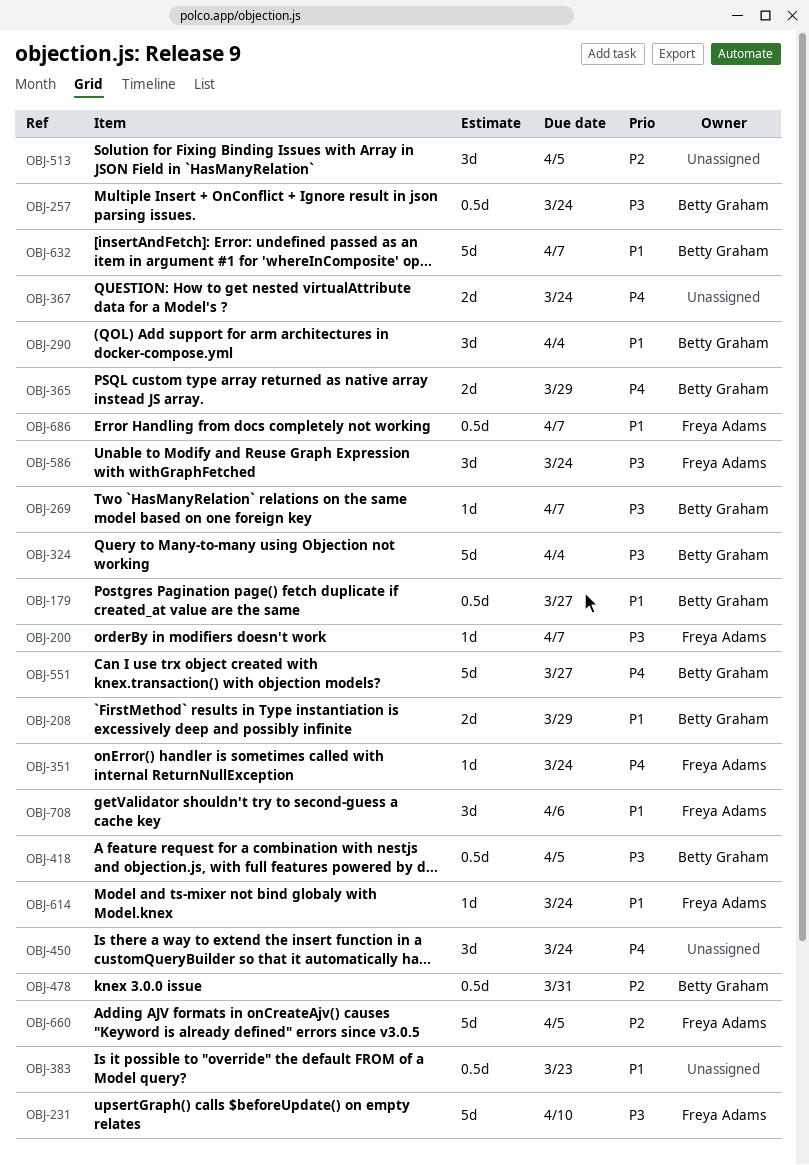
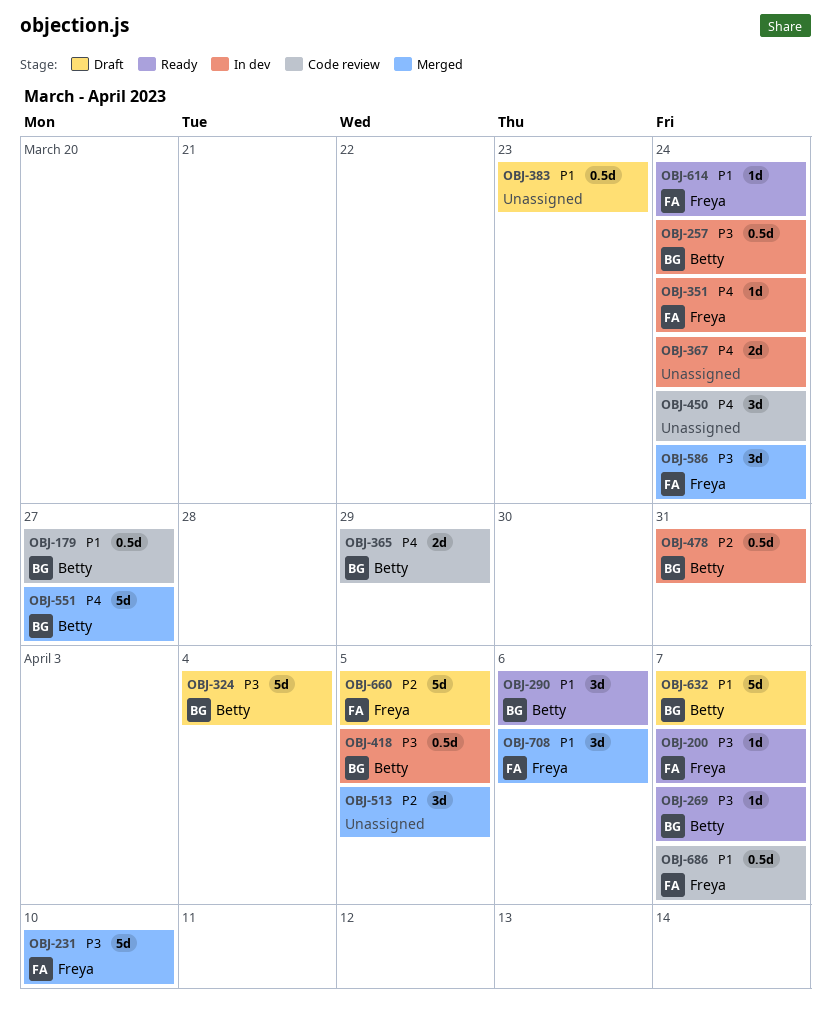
OBJ-208: present -> none
OBJ-290, due: Apr 4 -> Apr 6

